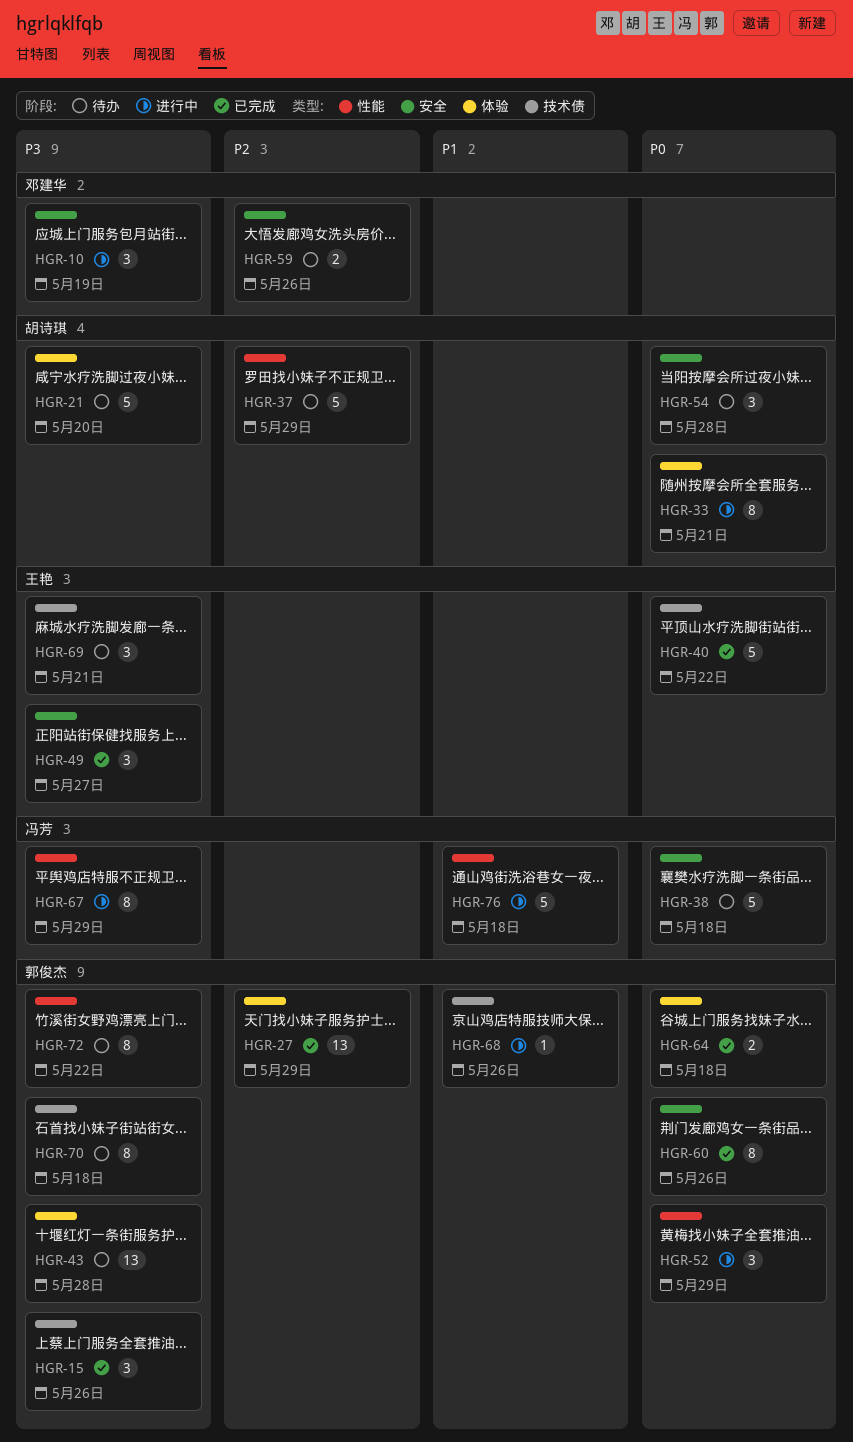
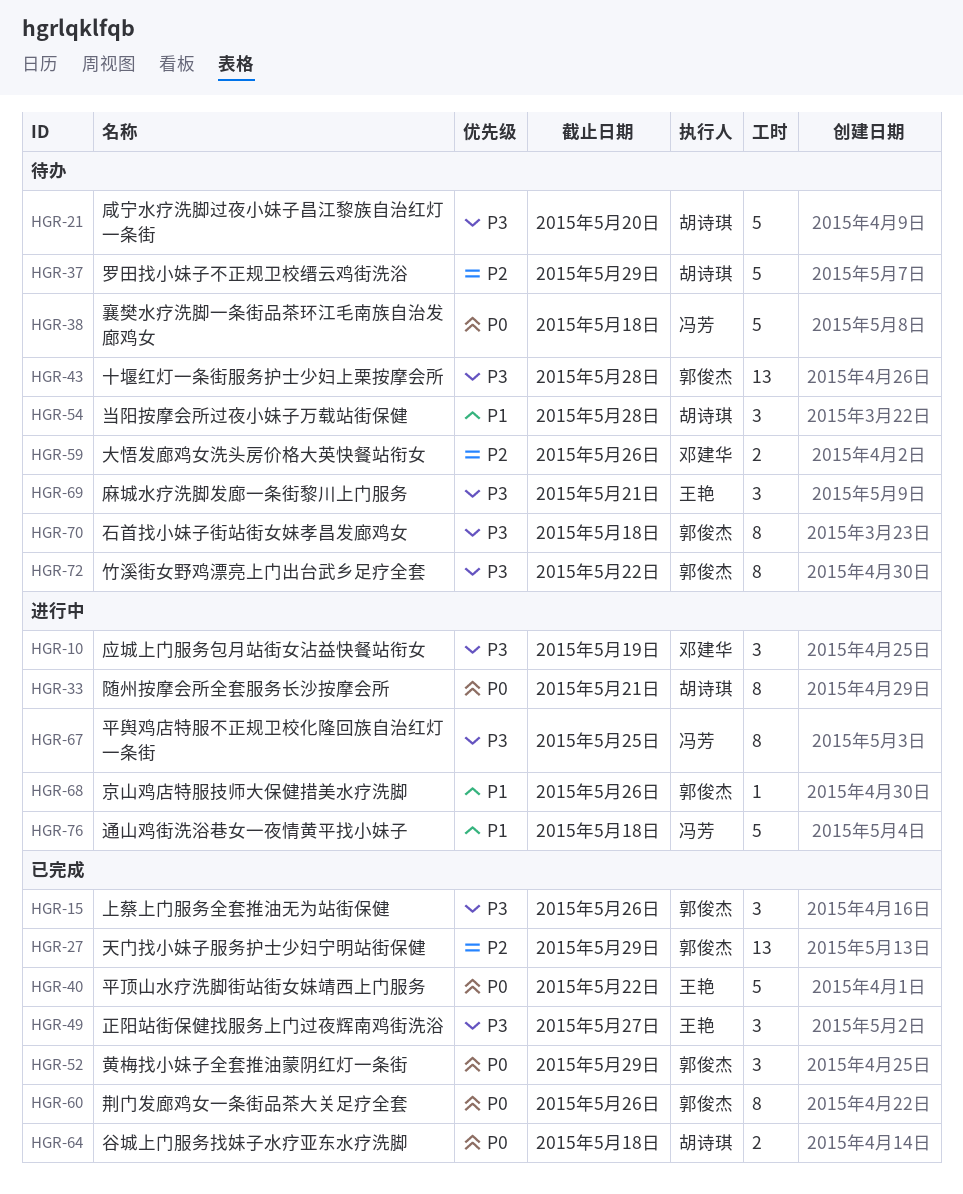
HGR-52, status: 进行中 -> 已完成
HGR-54, priority: P0 -> P1
HGR-64, owner: 郭俊杰 -> 胡诗琪
HGR-67, due: May 29 -> May 25

